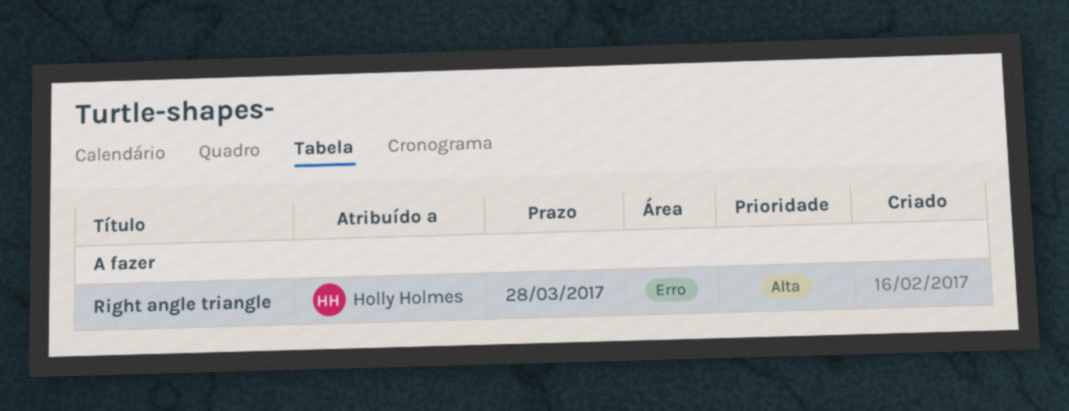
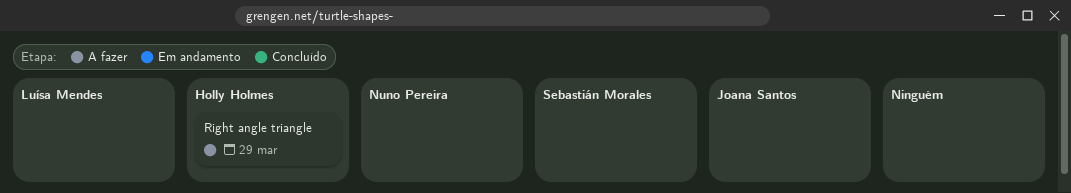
Right angle triangle, due: Mar 28 -> Mar 29

